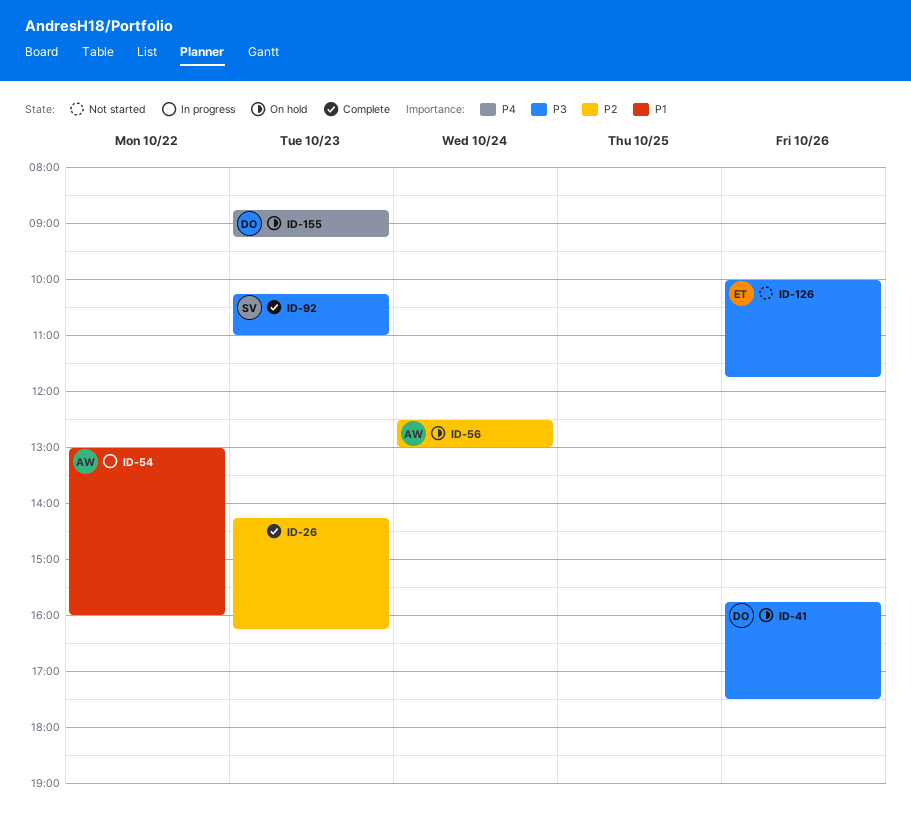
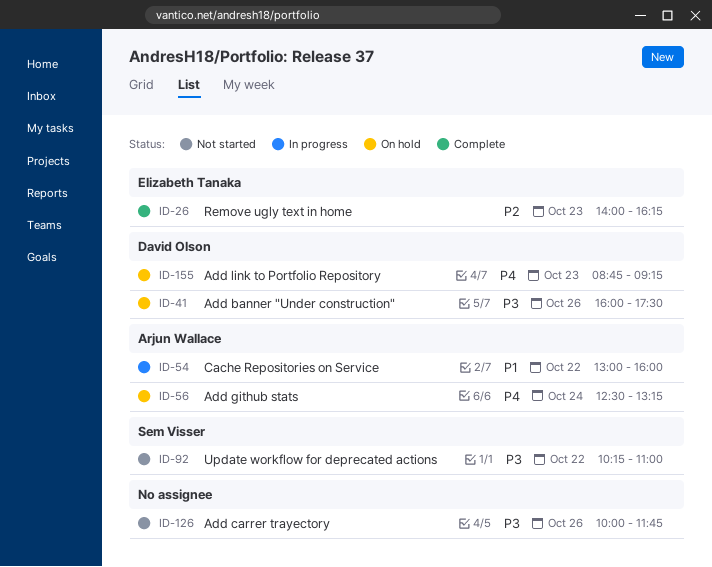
ID-26, owner: none -> Elizabeth Tanaka
ID-26, begins: 14:15 -> 14:00
ID-41, begins: 15:45 -> 16:00
ID-56, priority: P2 -> P4
ID-56, ends: 13:00 -> 13:15
ID-92, status: Complete -> Not started
ID-92, day: Oct 23 -> Oct 22
ID-126, owner: Elizabeth Tanaka -> none

